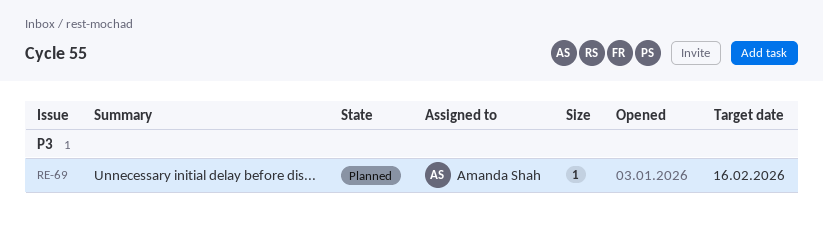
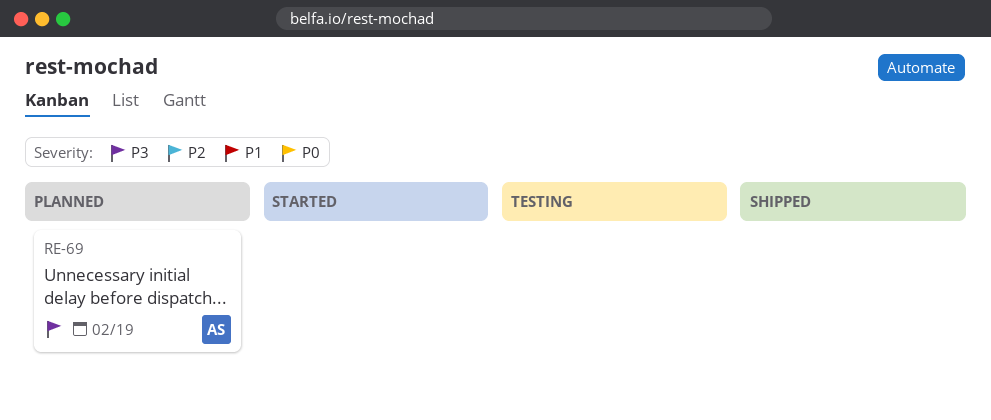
RE-69, due: Feb 16 -> Feb 19

